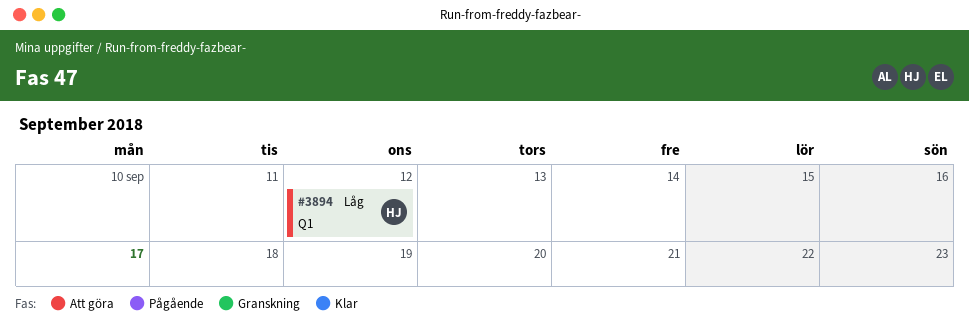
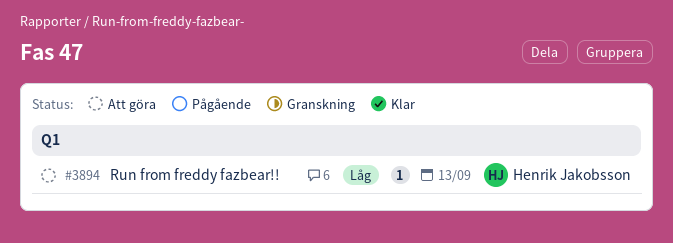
#3894, due: Sep 12 -> Sep 13

